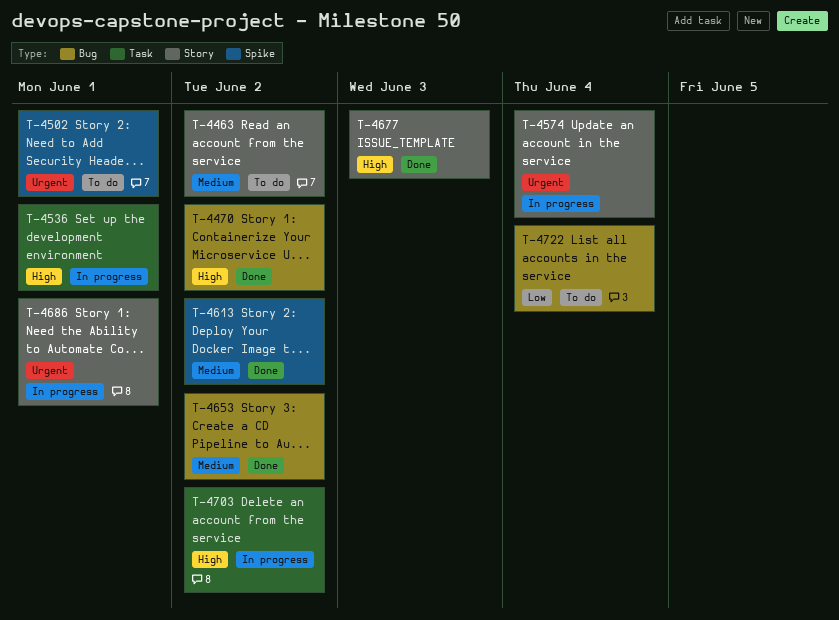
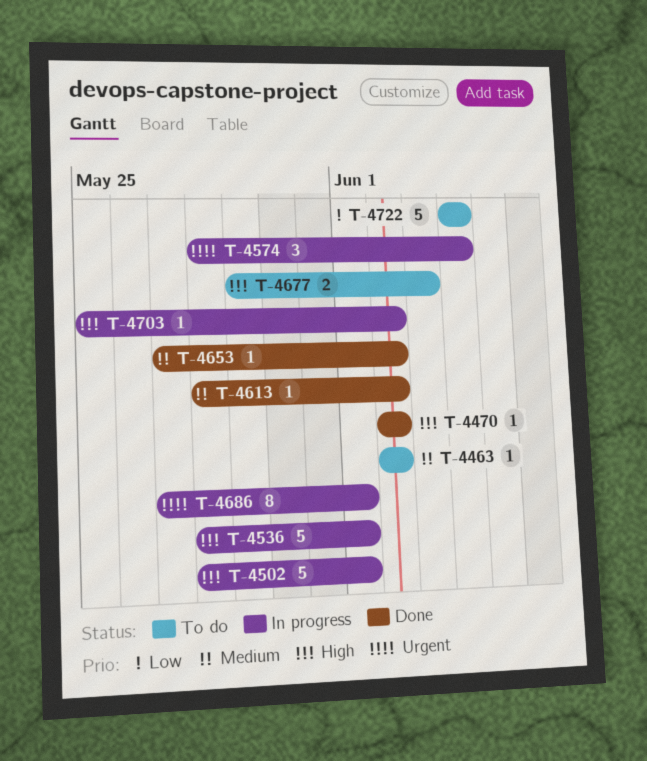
T-4502, status: To do -> In progress
T-4502, priority: Urgent -> High
T-4677, status: Done -> To do

